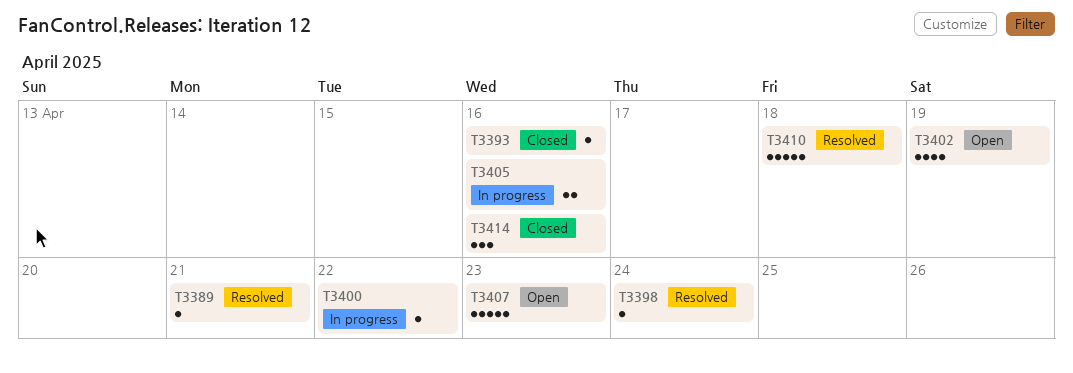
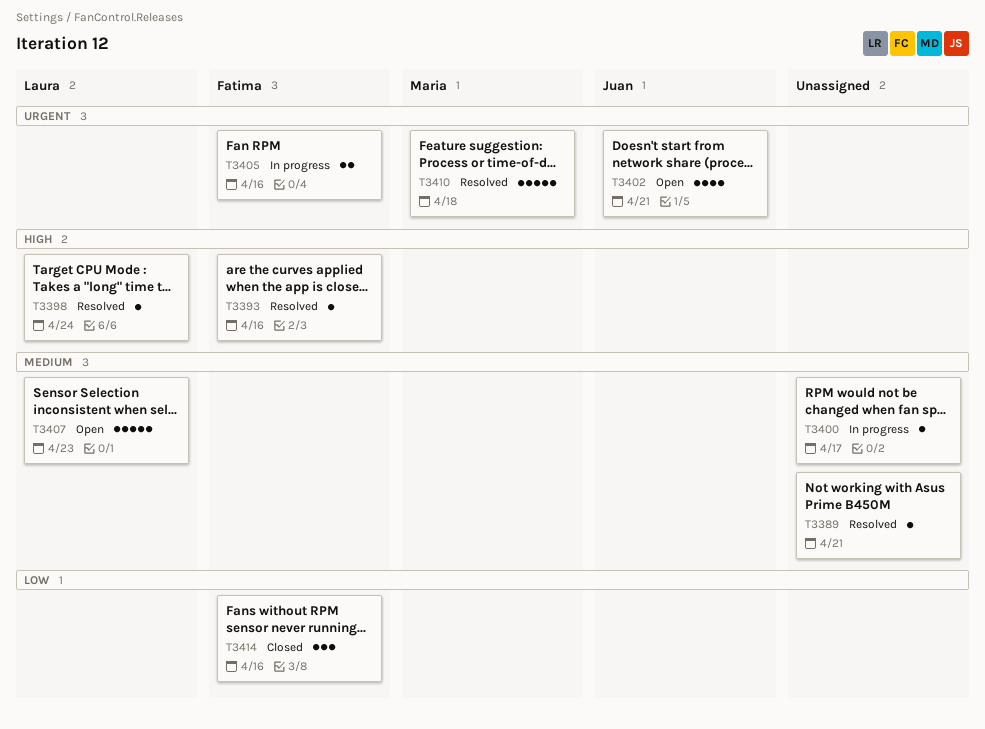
T3393, status: Closed -> Resolved
T3400, due: Apr 22 -> Apr 17
T3402, due: Apr 19 -> Apr 21

